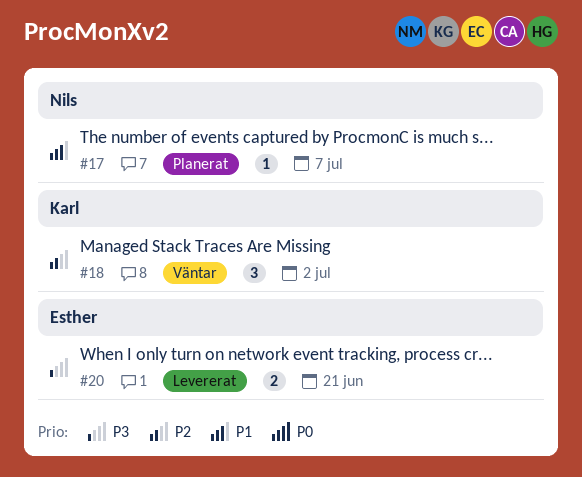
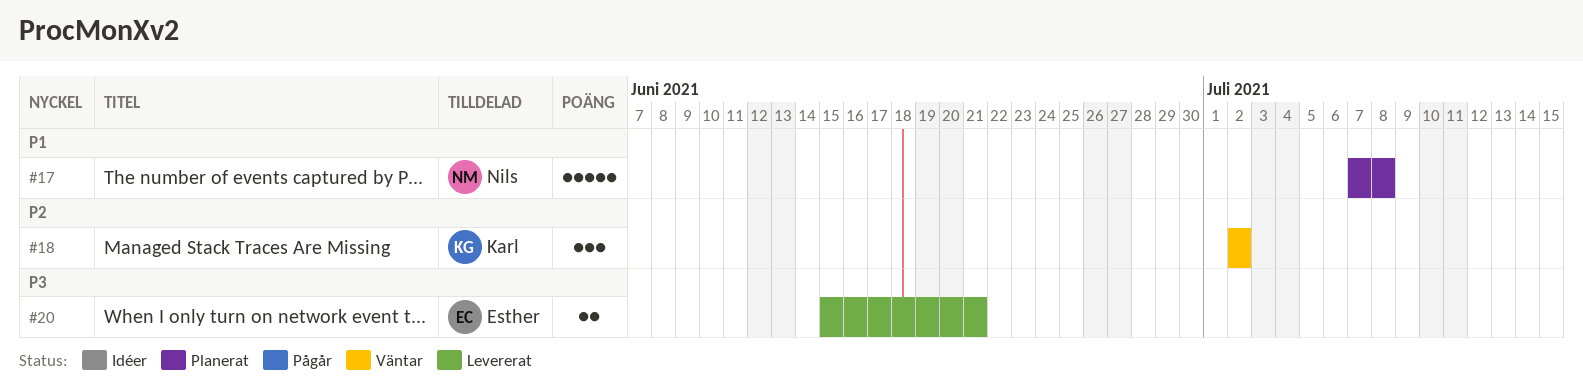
#17, estimate: 1 -> 5
#17, due: Jul 7 -> Jul 8

